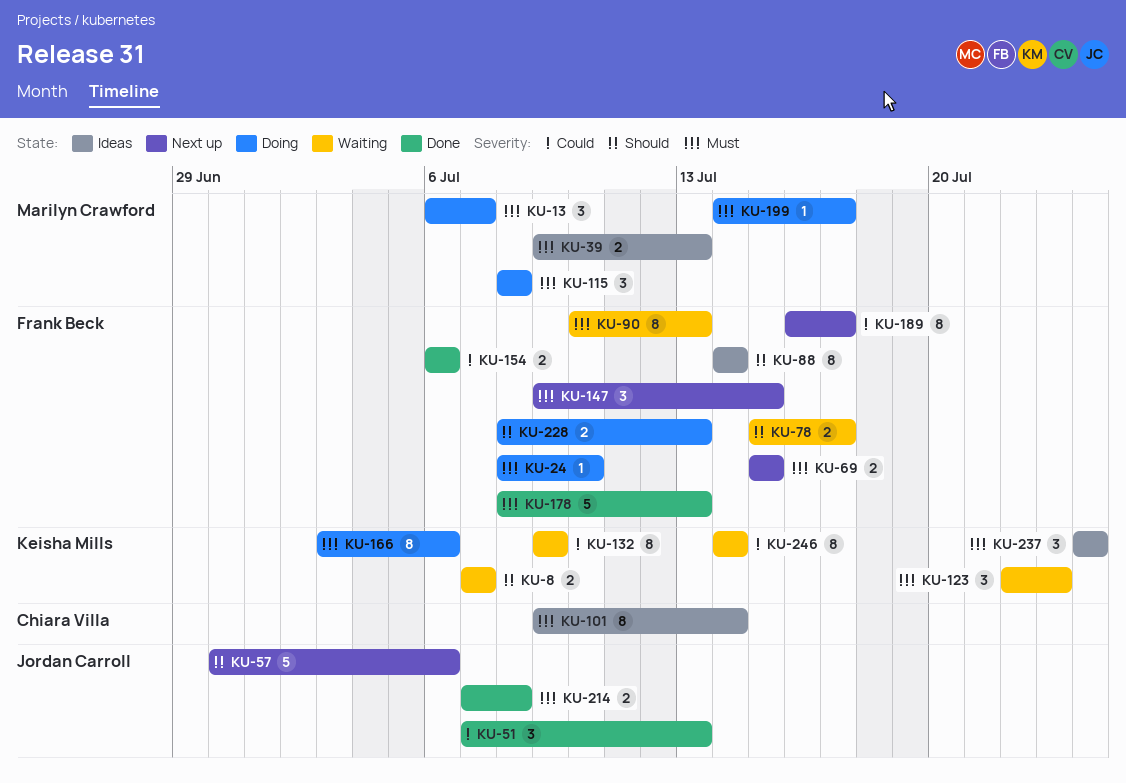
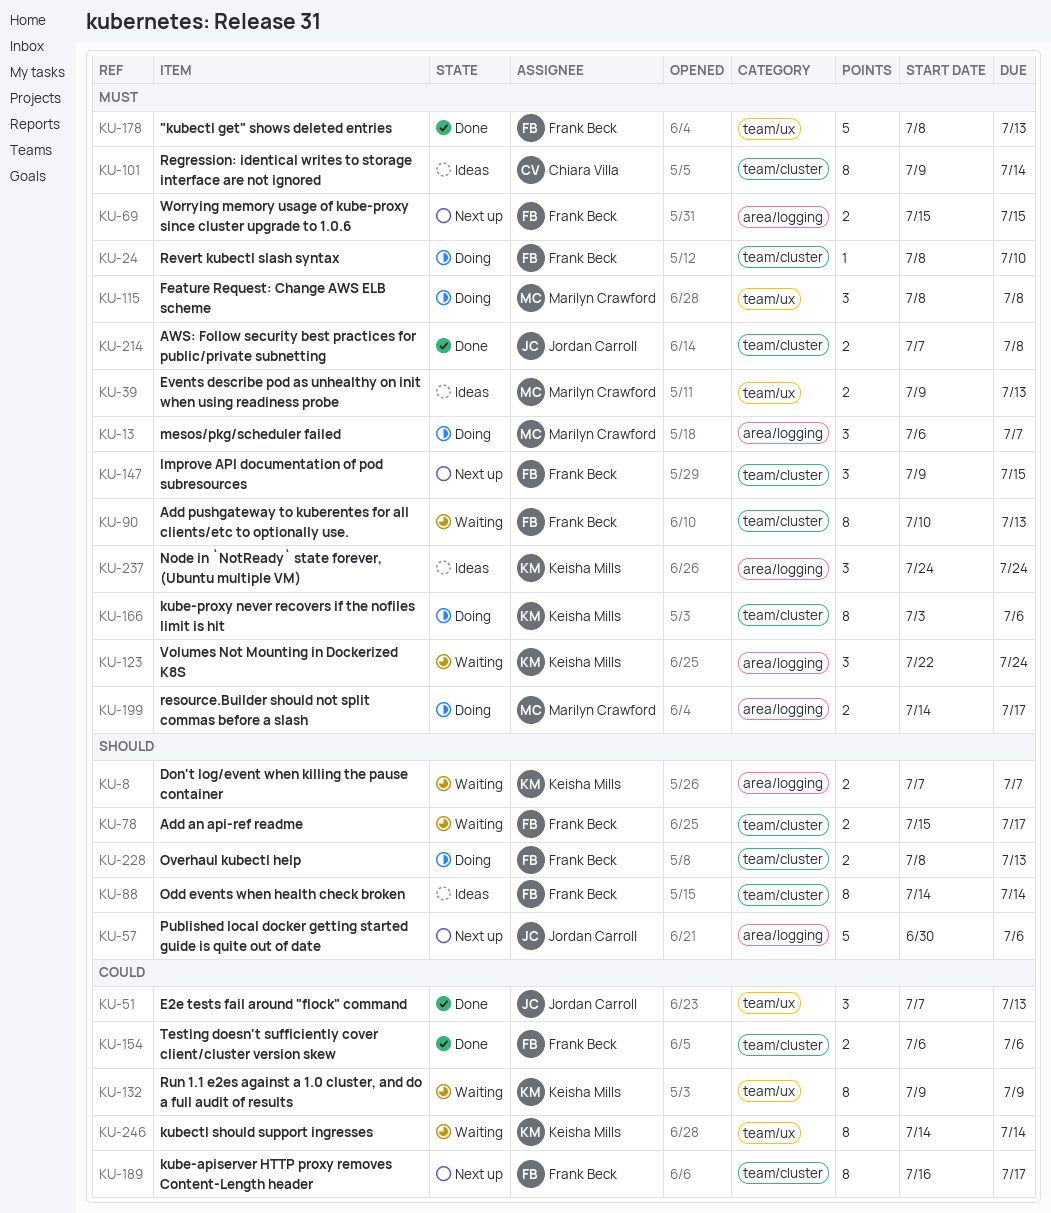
KU-123, due: Jul 23 -> Jul 24
KU-199, estimate: 1 -> 2

